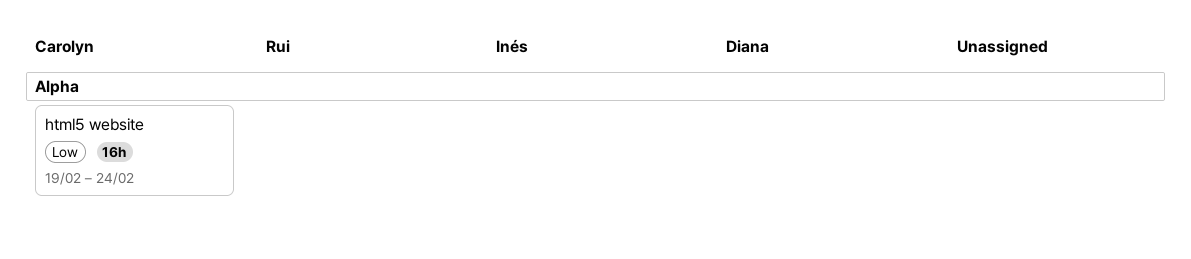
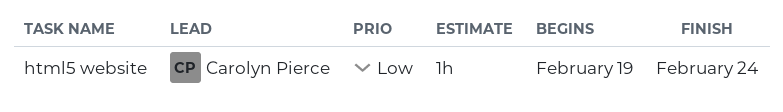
html5 website, estimate: 16h -> 1h

